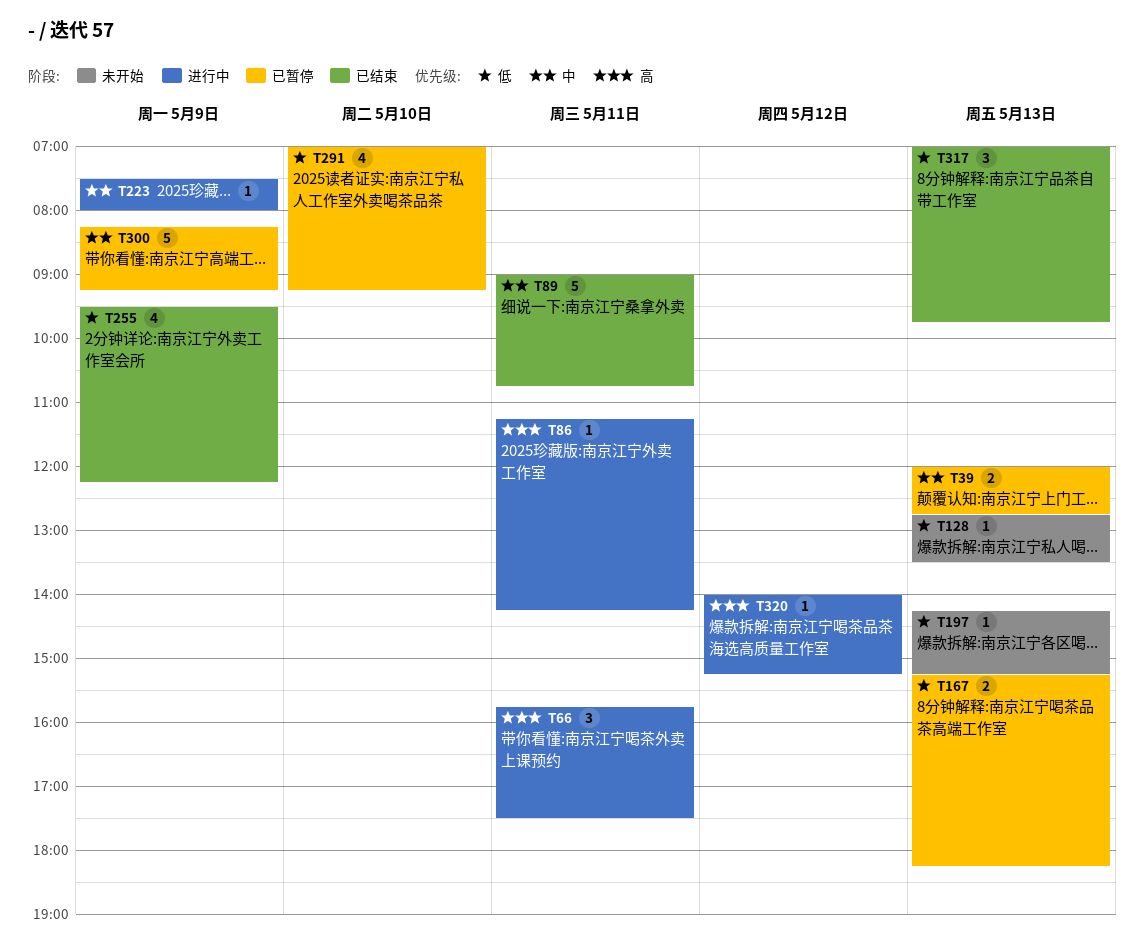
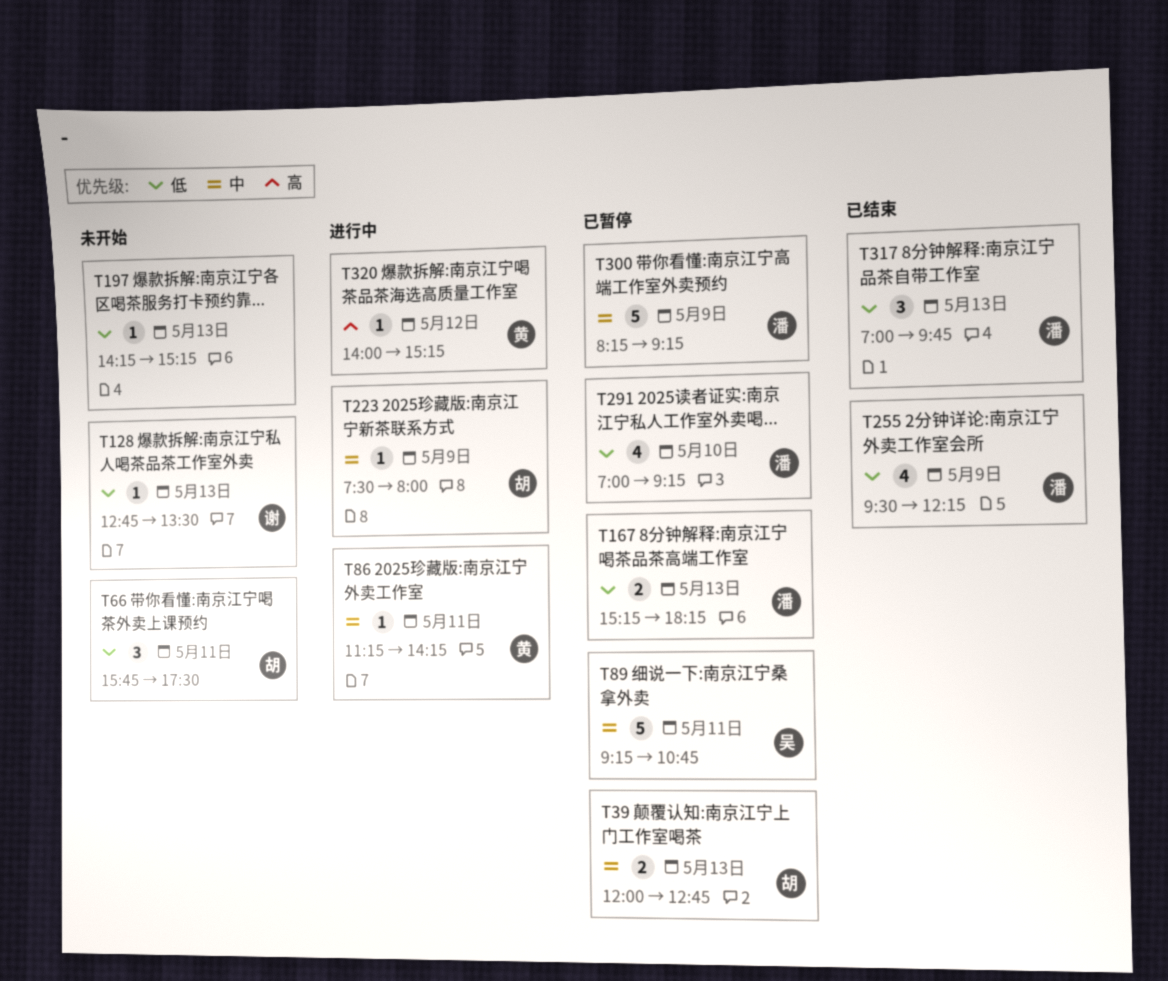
T66, status: 进行中 -> 未开始
T66, priority: 高 -> 低
T86, priority: 高 -> 中
T89, status: 已结束 -> 已暂停
T89, begins: 09:00 -> 09:15

